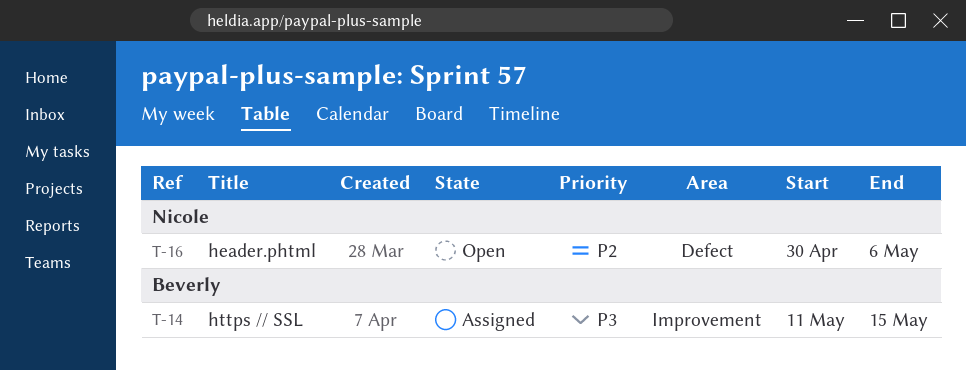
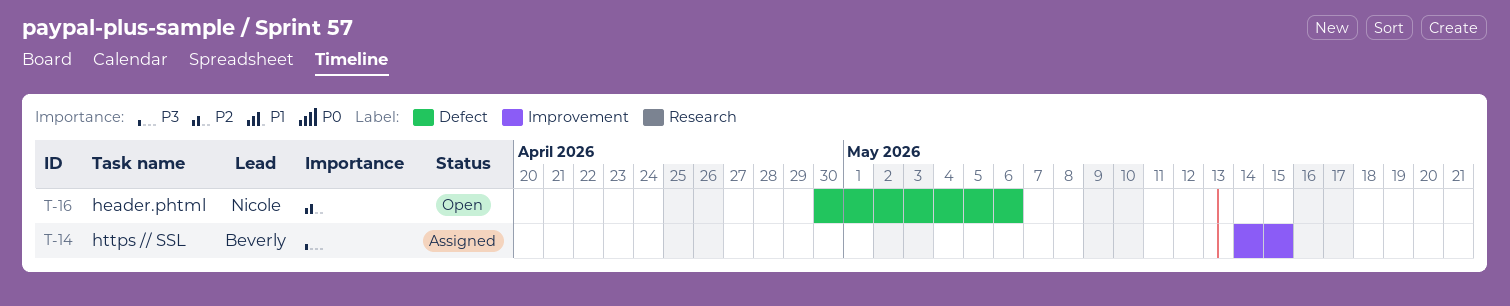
T-14, start: May 11 -> May 14

